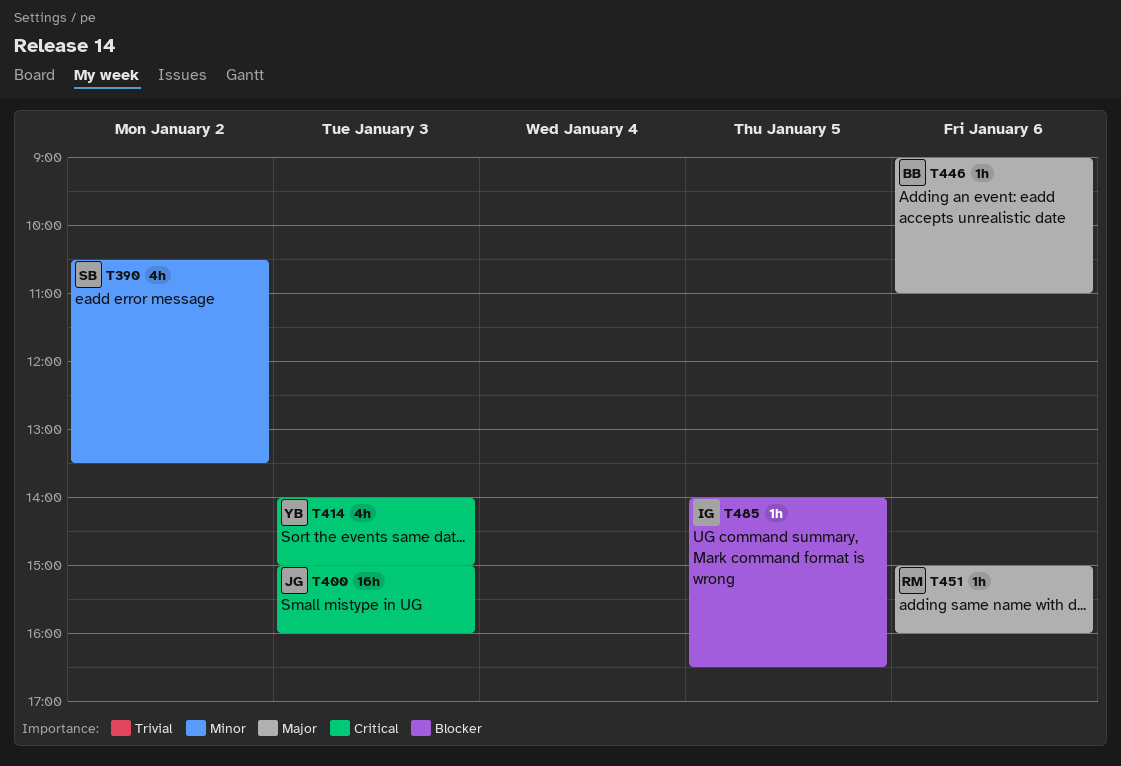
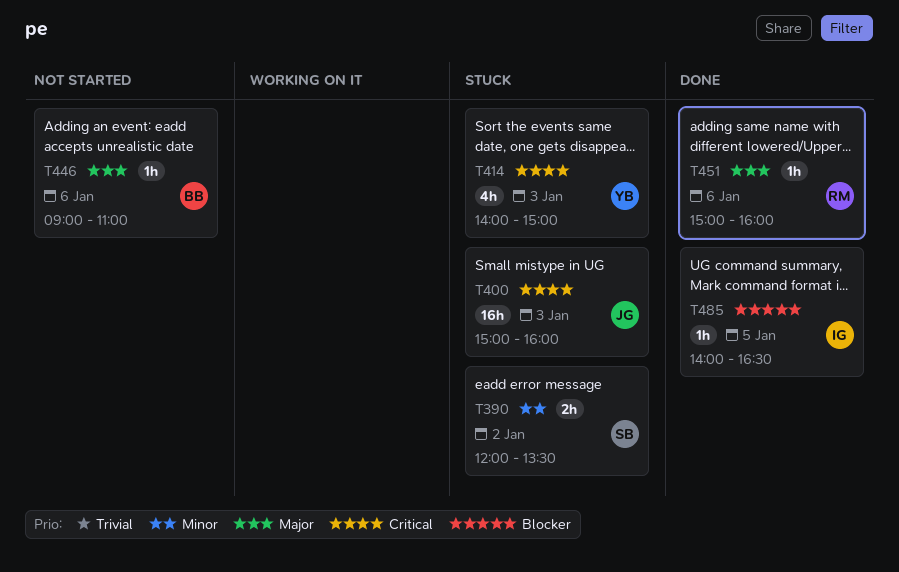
T390, estimate: 4h -> 2h
T390, begins: 10:30 -> 12:00

